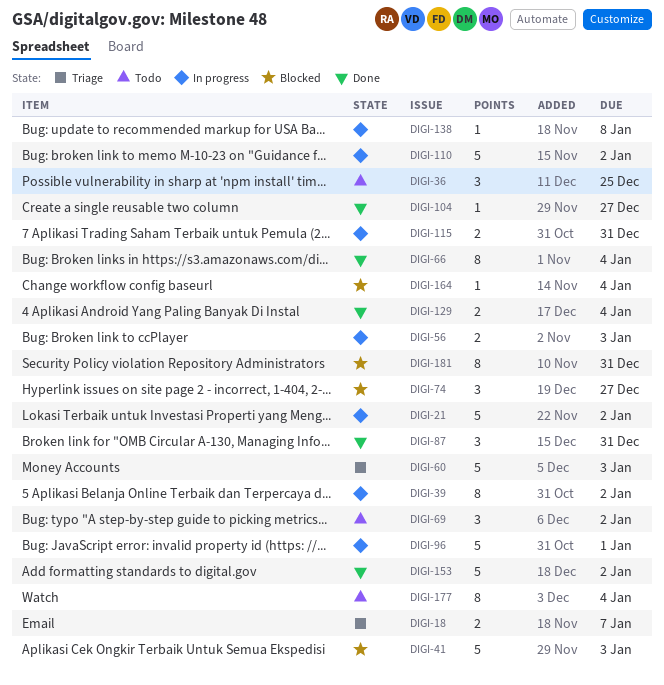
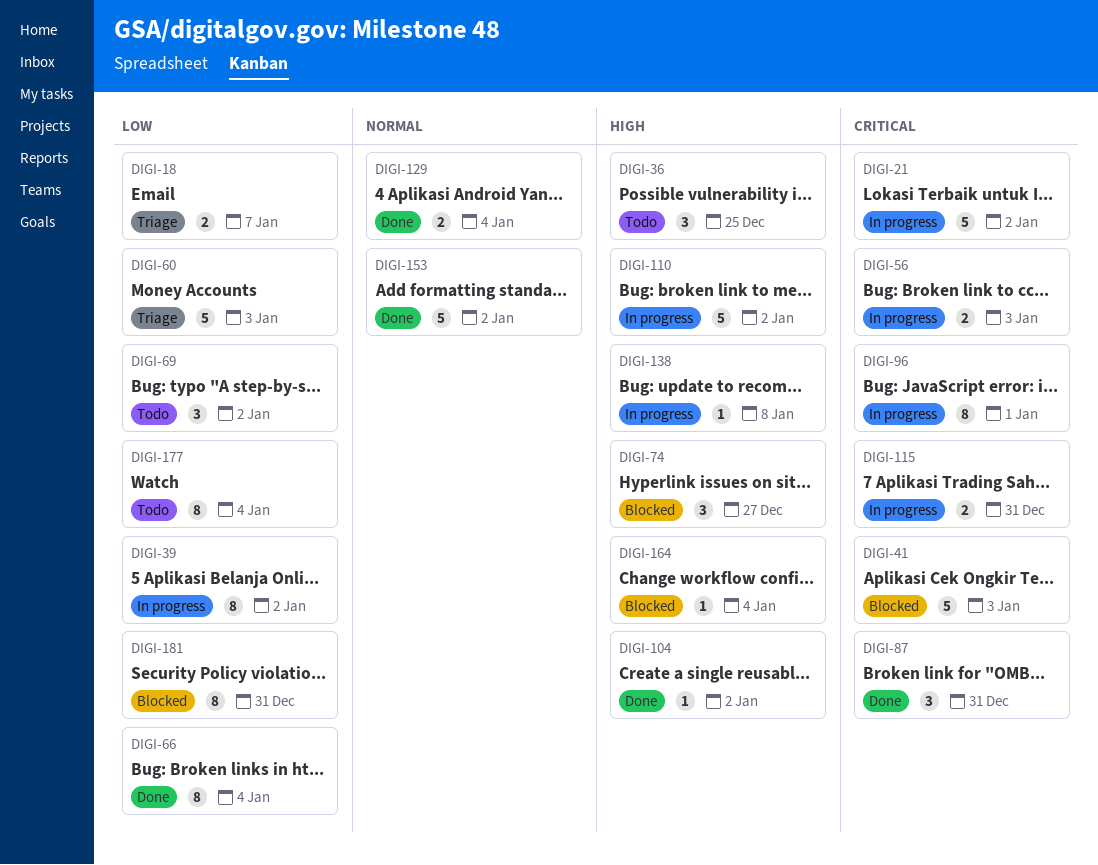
DIGI-96, estimate: 5 -> 8
DIGI-104, due: Dec 27 -> Jan 2

